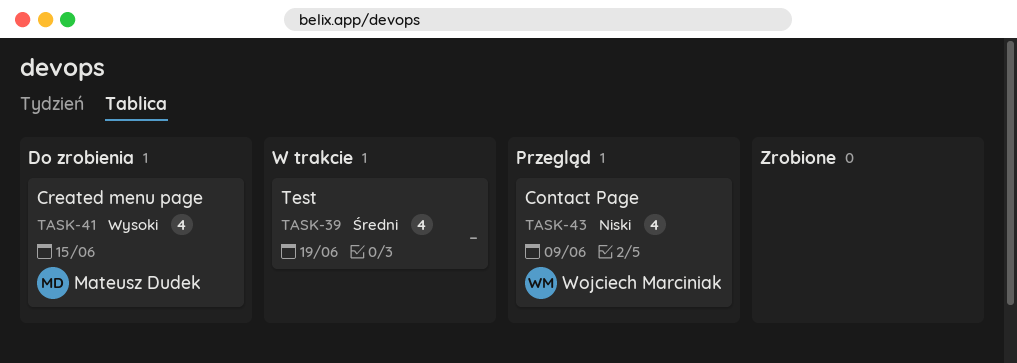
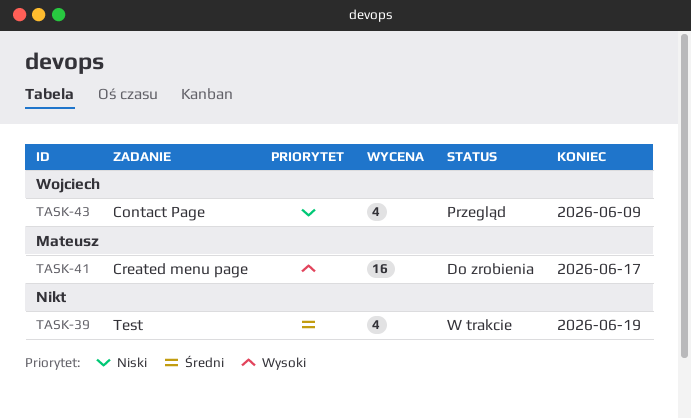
TASK-41, estimate: 4 -> 16
TASK-41, due: Jun 15 -> Jun 17

